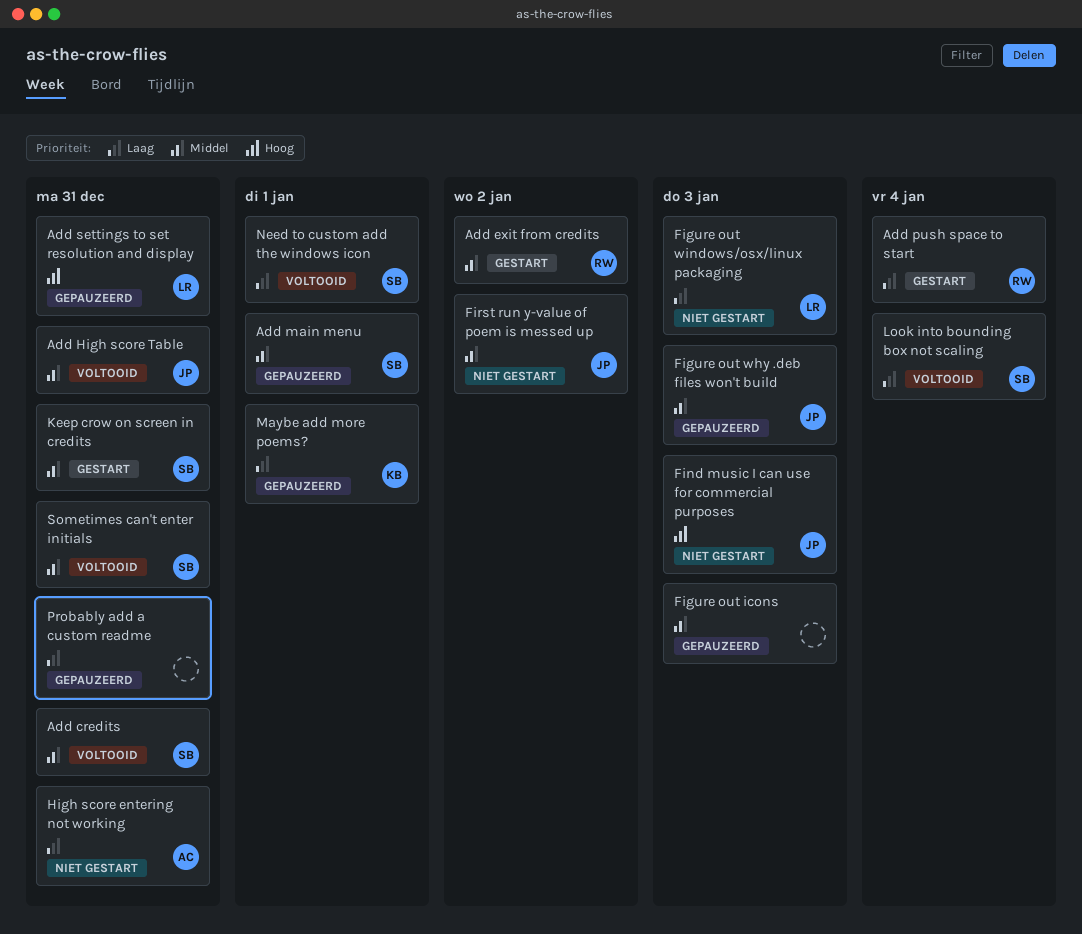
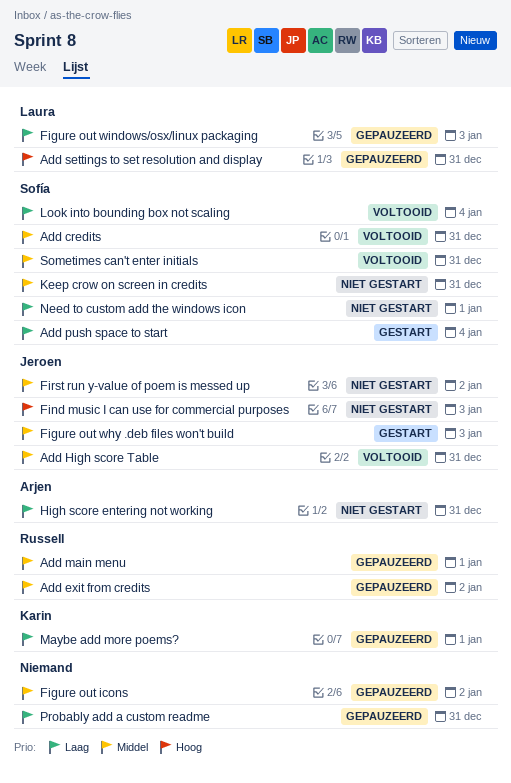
Add exit from credits, status: Gestart -> Gepauzeerd
Add main menu, owner: Sofía -> Russell
Add push space to start, owner: Russell -> Sofía
Figure out icons, due: Jan 3 -> Jan 2
Figure out why .deb files won't build, status: Gepauzeerd -> Gestart
Figure out windows/osx/linux packaging, status: Niet gestart -> Gepauzeerd
Keep crow on screen in credits, status: Gestart -> Niet gestart
Need to custom add the windows icon, status: Voltooid -> Niet gestart

